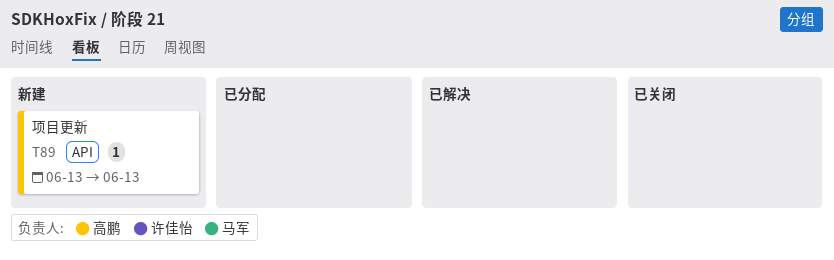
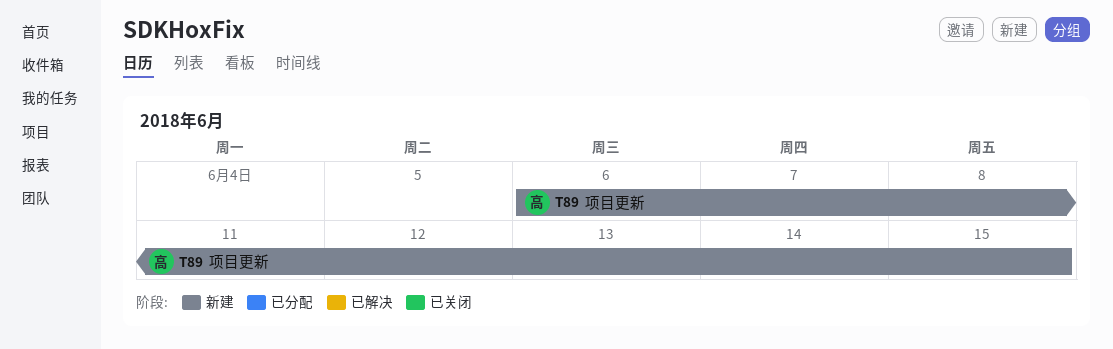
T89, start: Jun 13 -> Jun 6
T89, due: Jun 13 -> Jun 15

